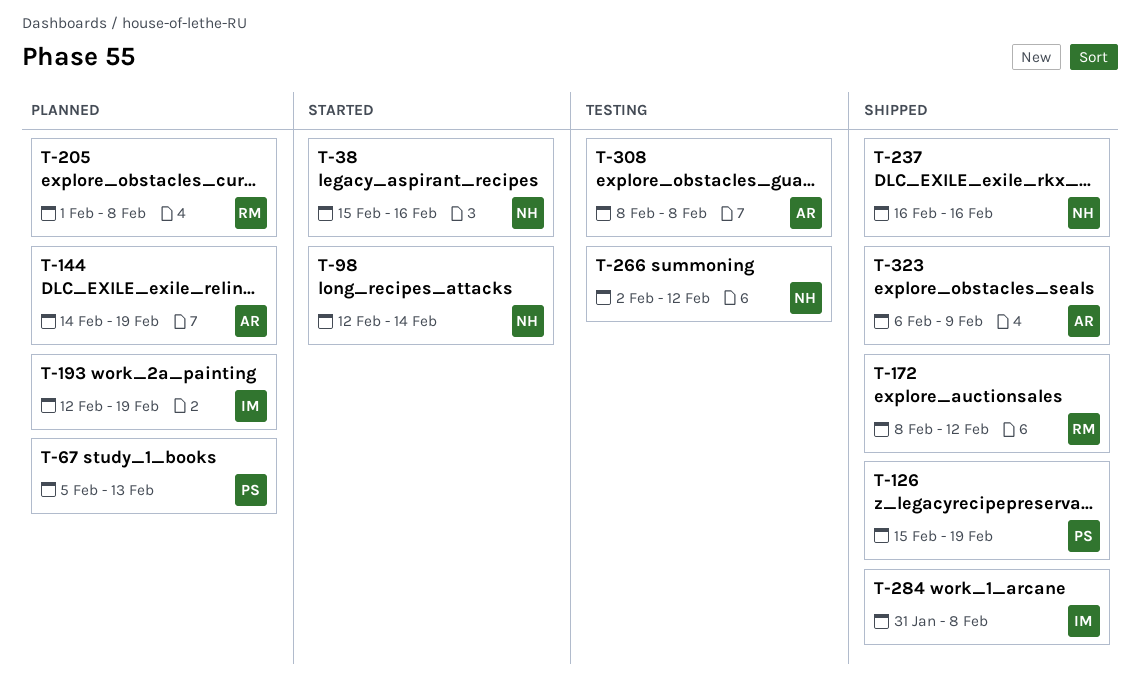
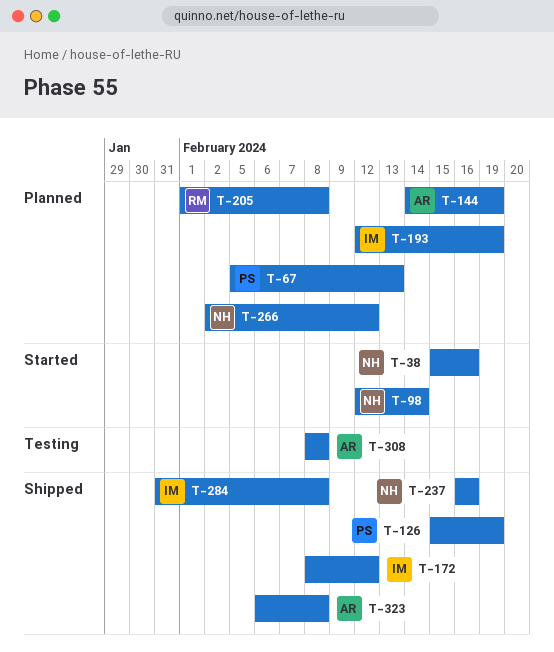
T-172, owner: RM -> IM
T-266, status: Testing -> Planned
T-323, due: Feb 9 -> Feb 8

